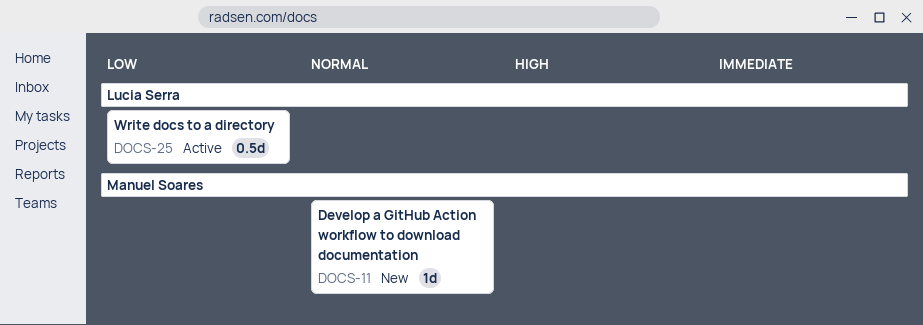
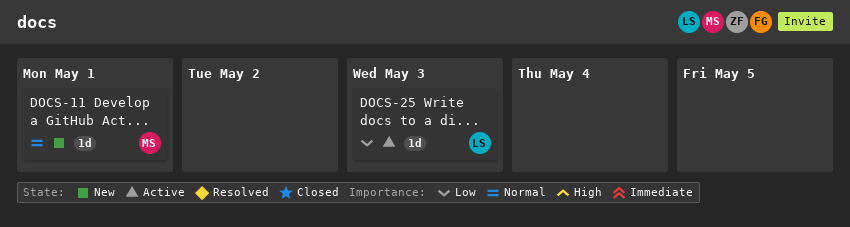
DOCS-25, estimate: 0.5d -> 1d

